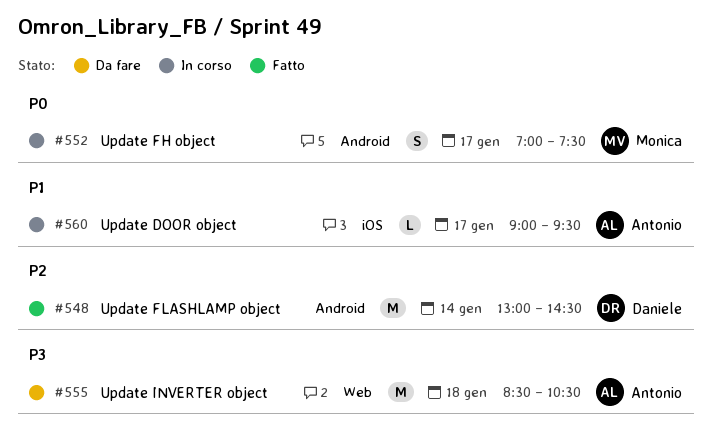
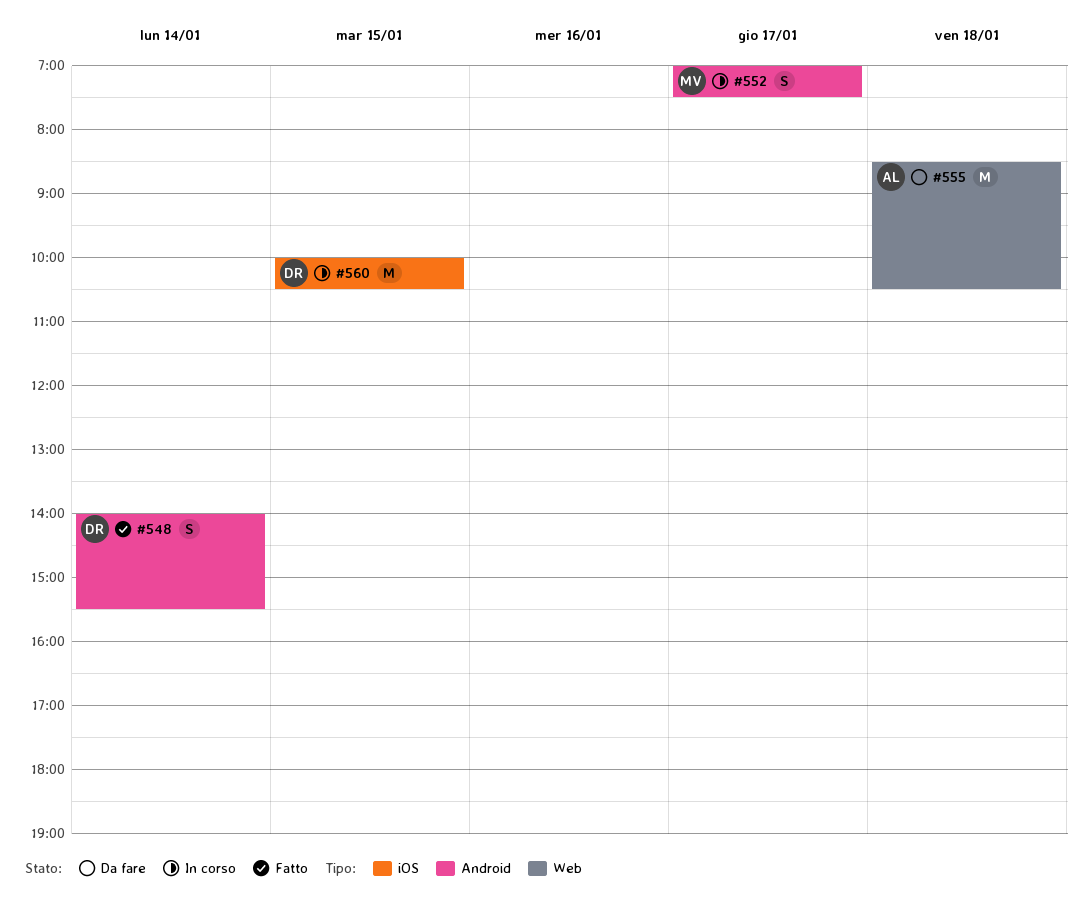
#548, estimate: M -> S
#548, begins: 13:00 -> 14:00
#548, ends: 14:30 -> 15:30
#560, owner: Antonio -> Daniele
#560, estimate: L -> M
#560, day: Jan 17 -> Jan 15
#560, begins: 09:00 -> 10:00
#560, ends: 09:30 -> 10:30

